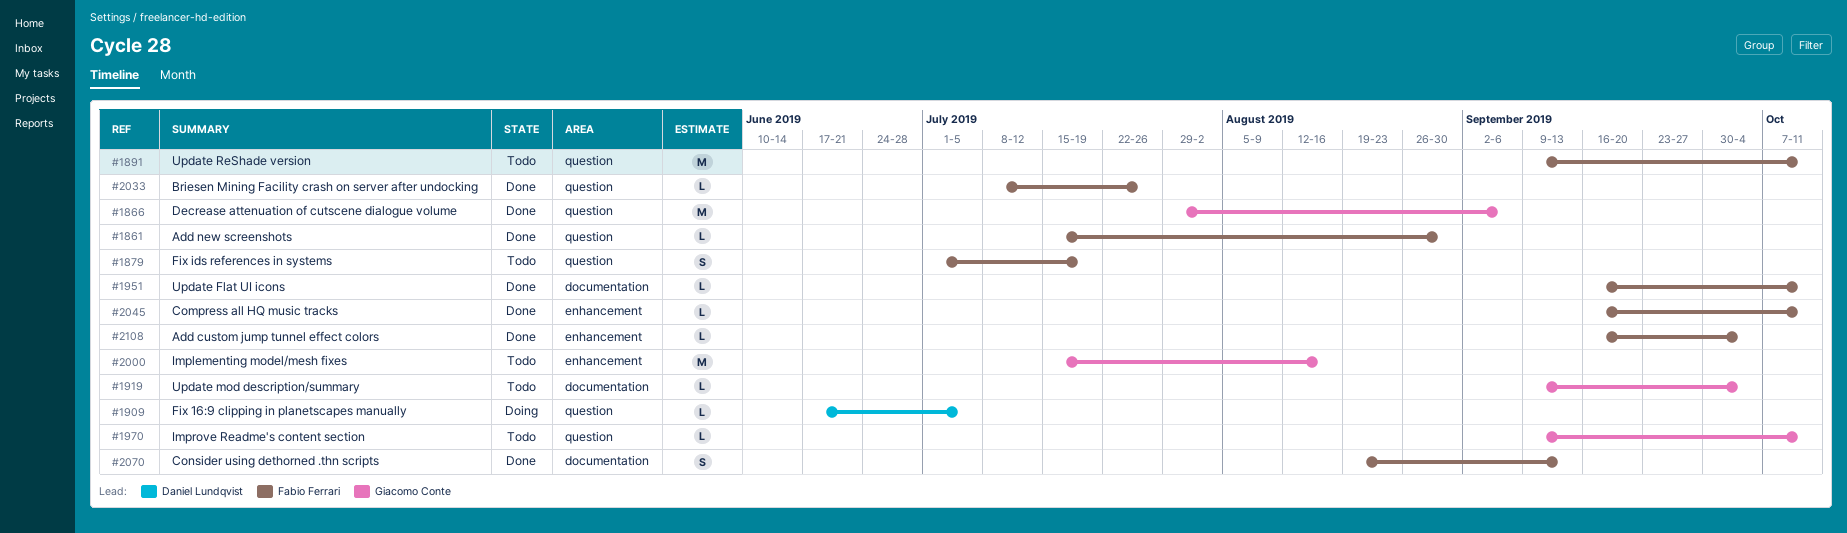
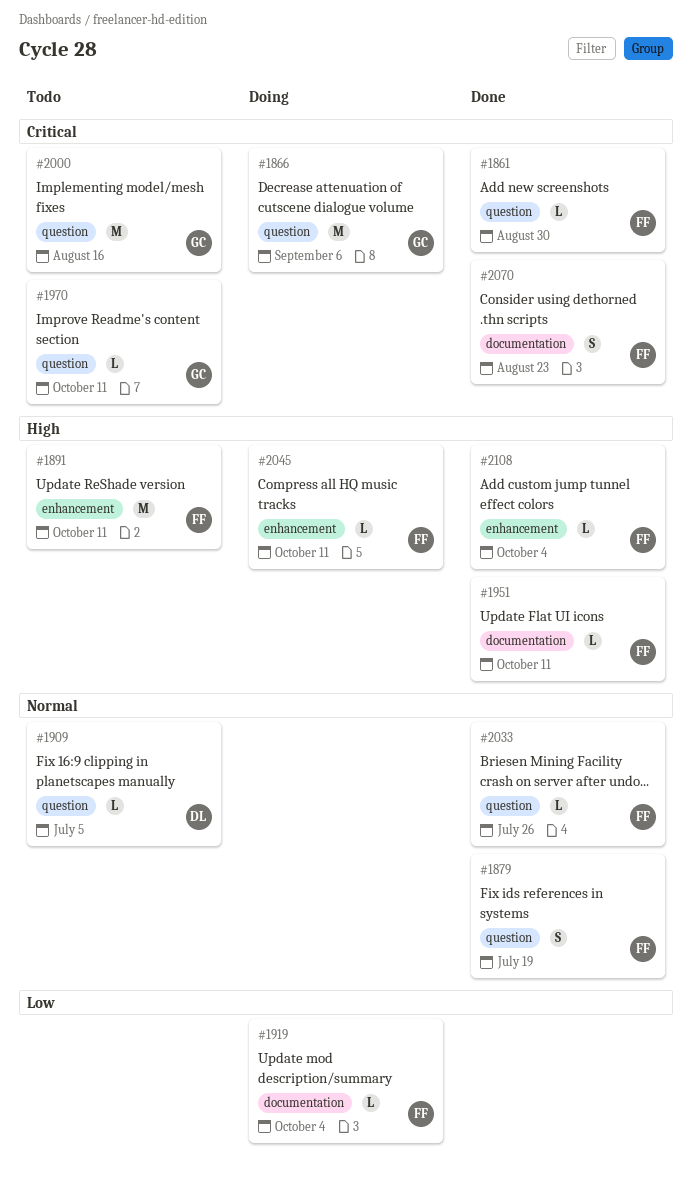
#1866, status: Done -> Doing
#1879, status: Todo -> Done
#1891, label: question -> enhancement
#1909, status: Doing -> Todo
#1919, status: Todo -> Doing
#1919, owner: Giacomo Conte -> Fabio Ferrari
#2000, label: enhancement -> question
#2045, status: Done -> Doing
#2070, due: Sep 13 -> Aug 23

